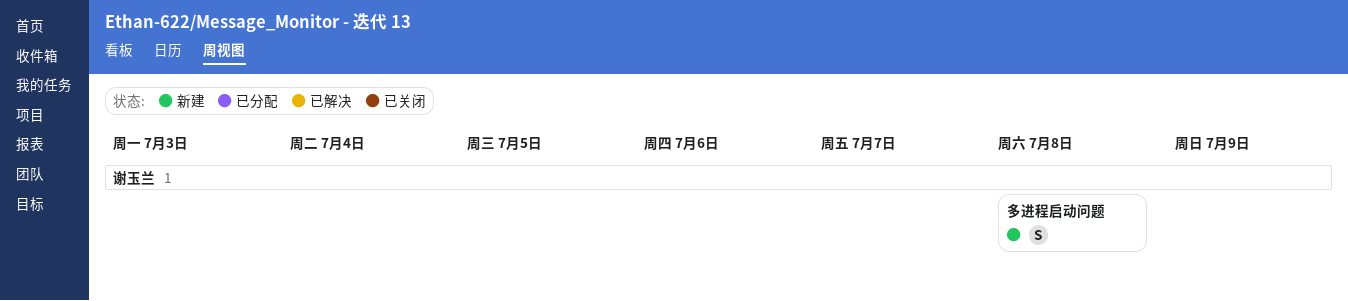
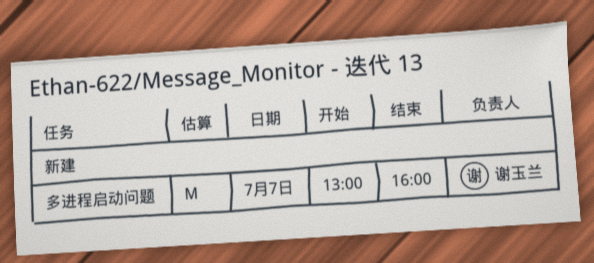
多进程启动问题, estimate: S -> M
多进程启动问题, day: Jul 8 -> Jul 7

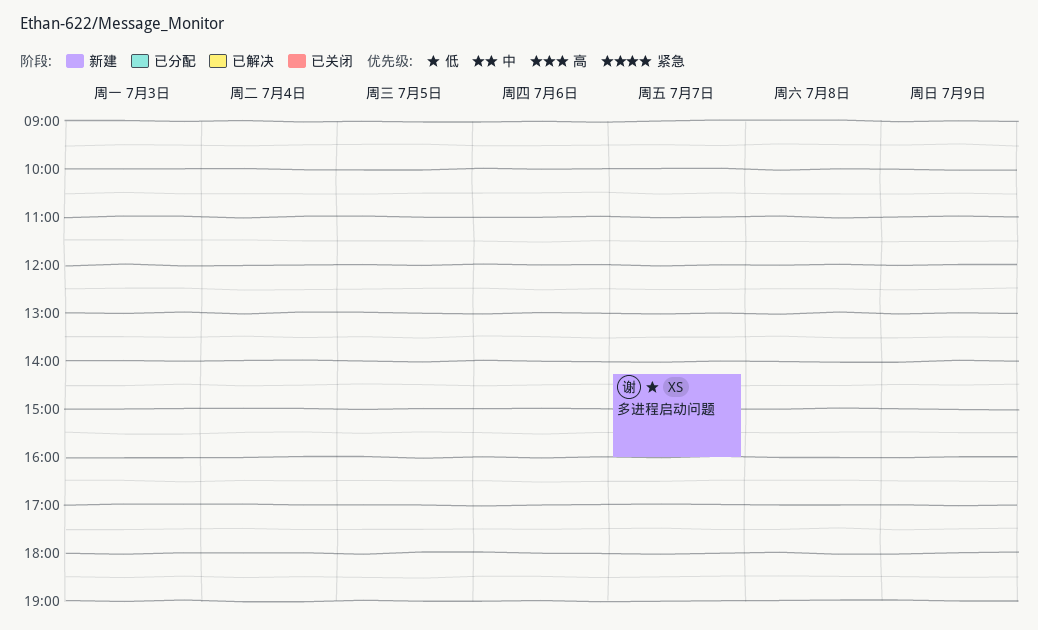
多进程启动问题, estimate: M -> XS
多进程启动问题, begins: 13:00 -> 14:15

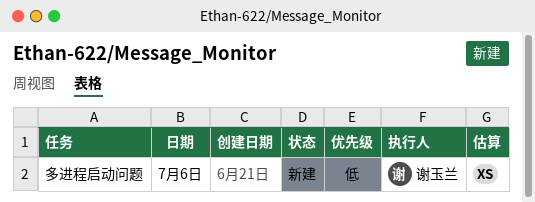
多进程启动问题, day: Jul 7 -> Jul 6

